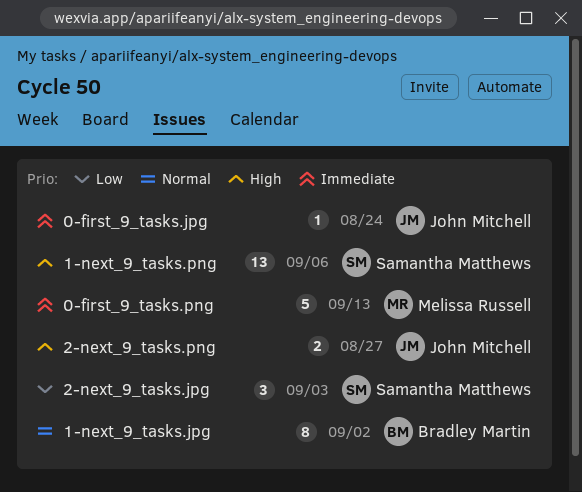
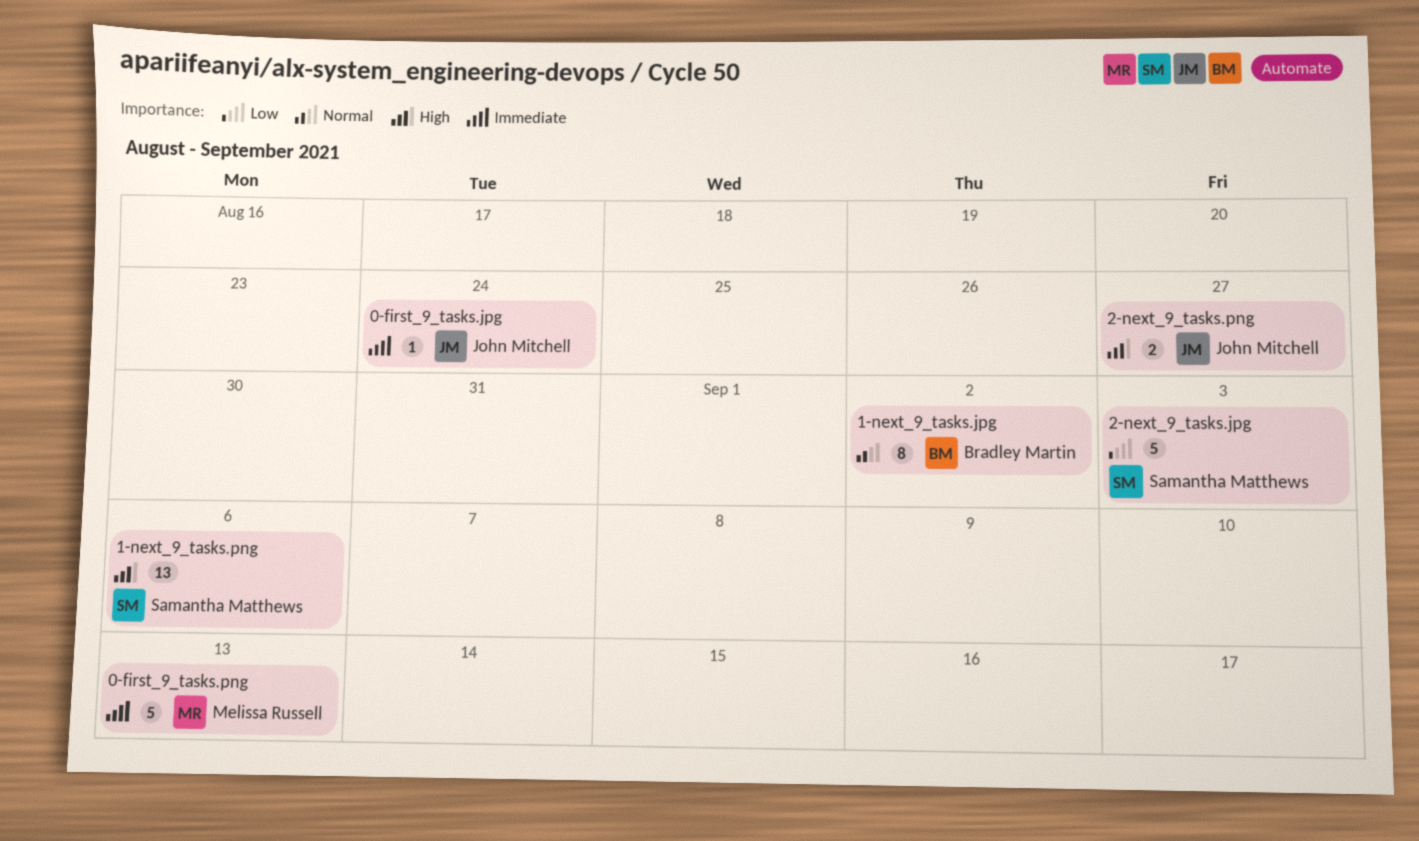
2-next_9_tasks.jpg, estimate: 3 -> 5

